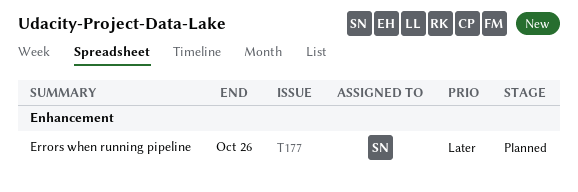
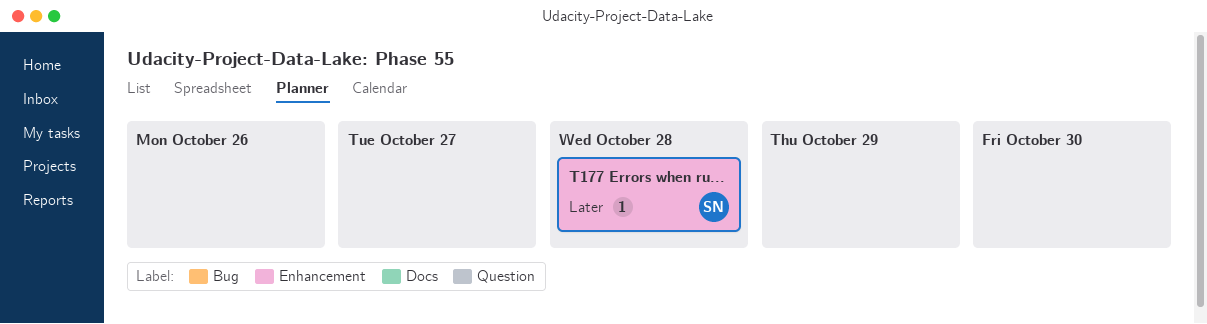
T177, due: Oct 26 -> Oct 28

